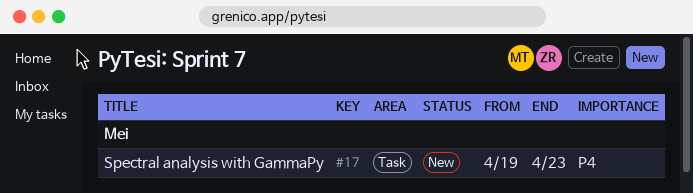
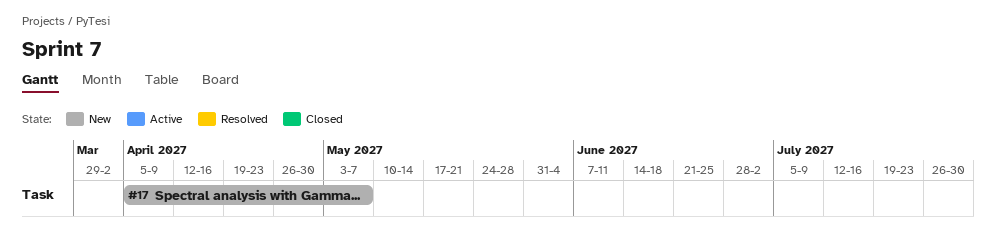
#17, start: Apr 19 -> Apr 5
#17, due: Apr 23 -> May 7

